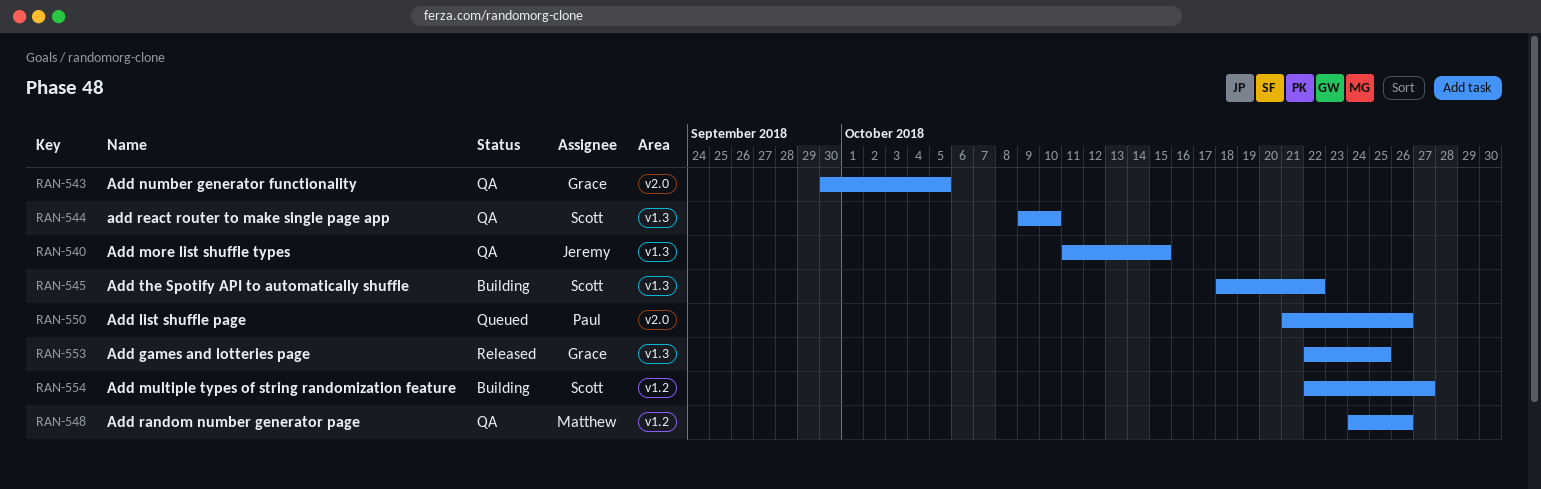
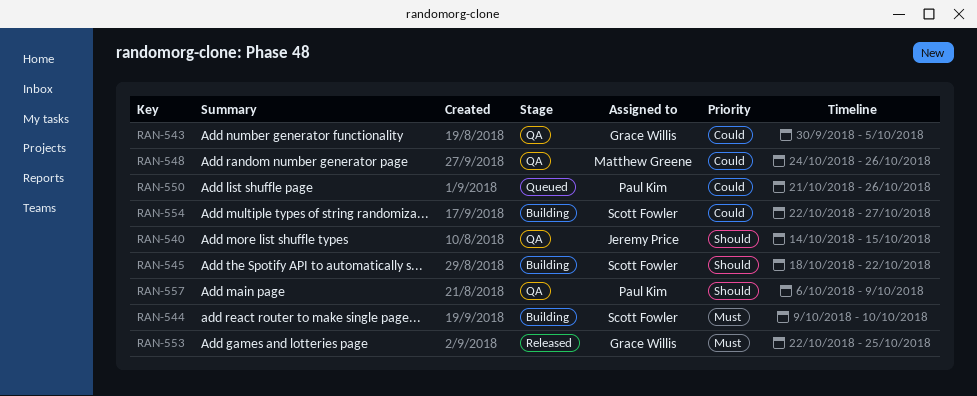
RAN-540, start: Oct 11 -> Oct 14
RAN-544, status: QA -> Building
RAN-557: none -> present

